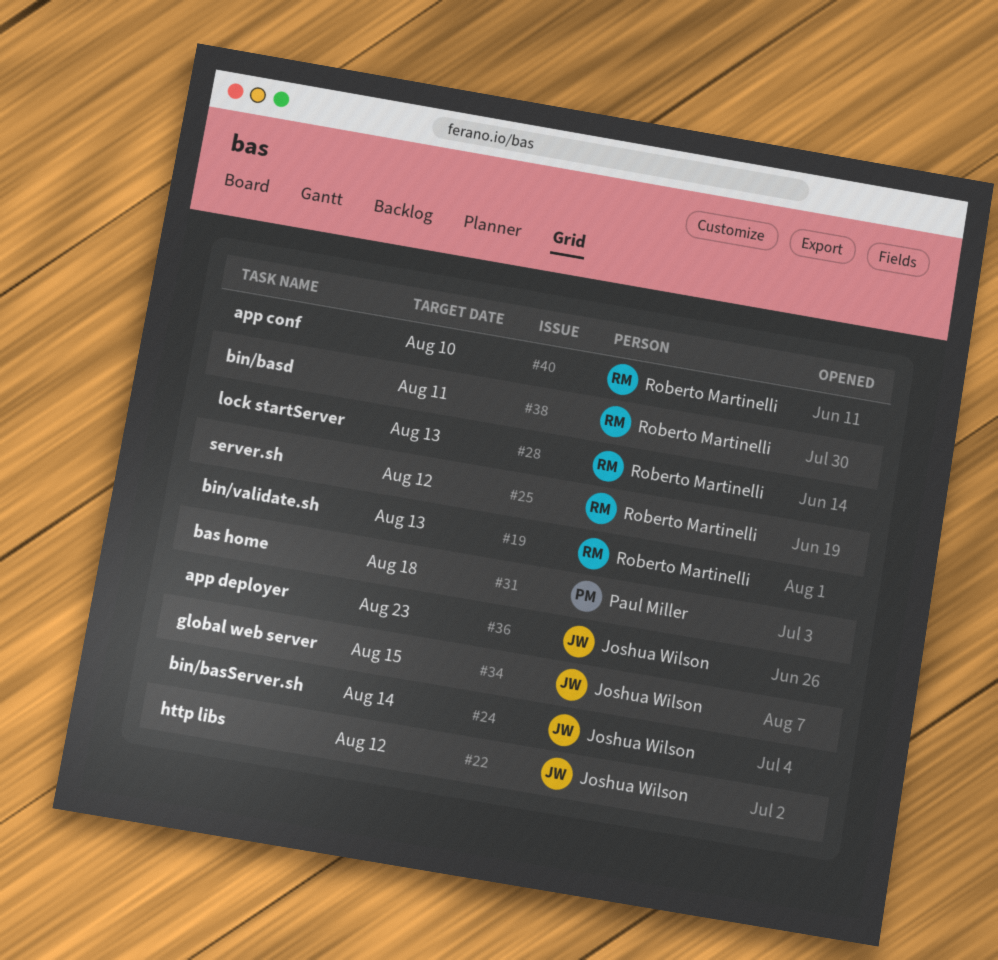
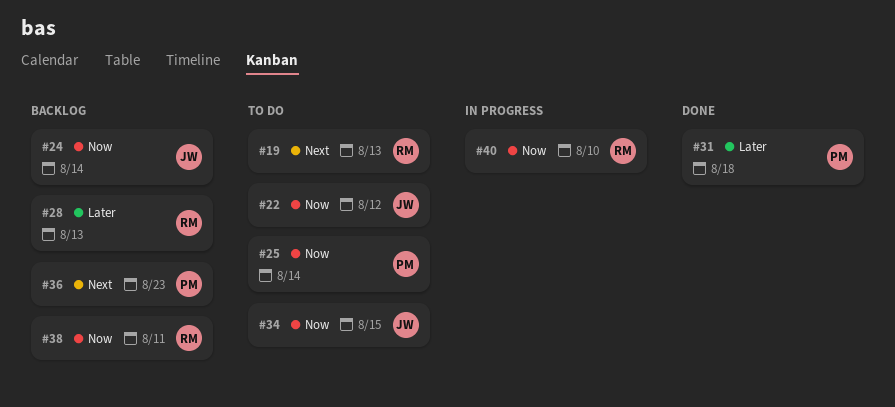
#25, owner: Roberto Martinelli -> Paul Miller
#25, due: Aug 12 -> Aug 14
#36, owner: Joshua Wilson -> Paul Miller

